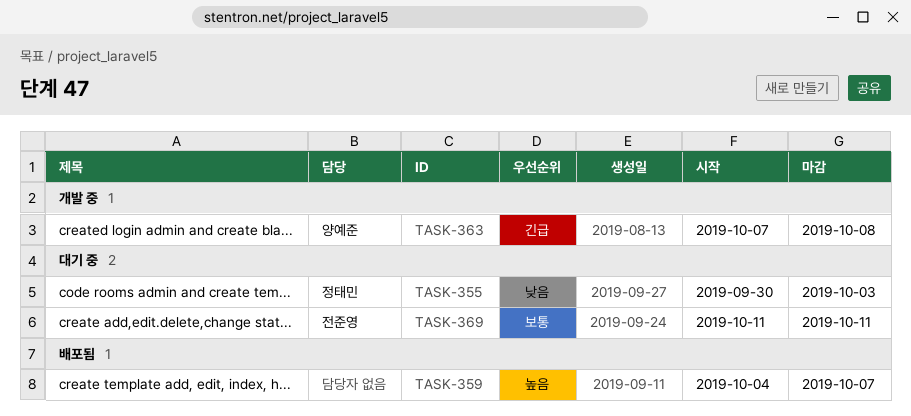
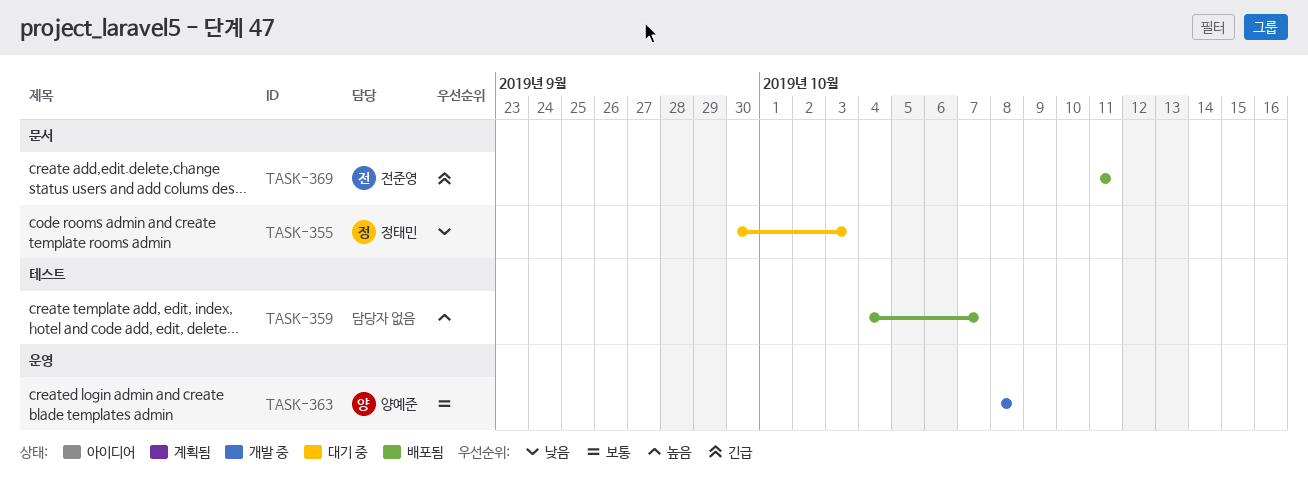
TASK-363, priority: 긴급 -> 보통
TASK-363, start: Oct 7 -> Oct 8
TASK-369, status: 대기 중 -> 배포됨
TASK-369, priority: 보통 -> 긴급

